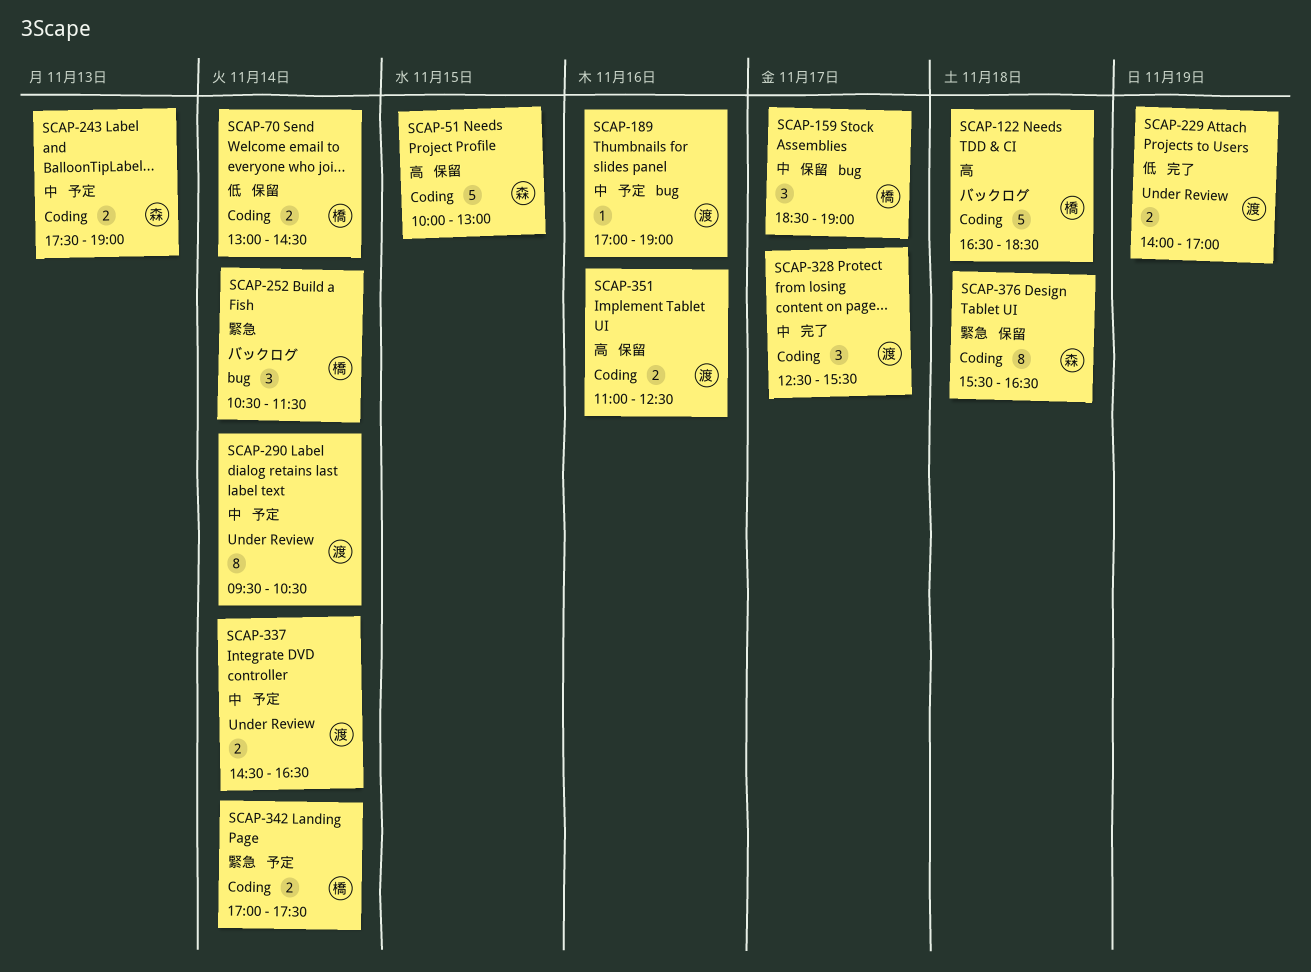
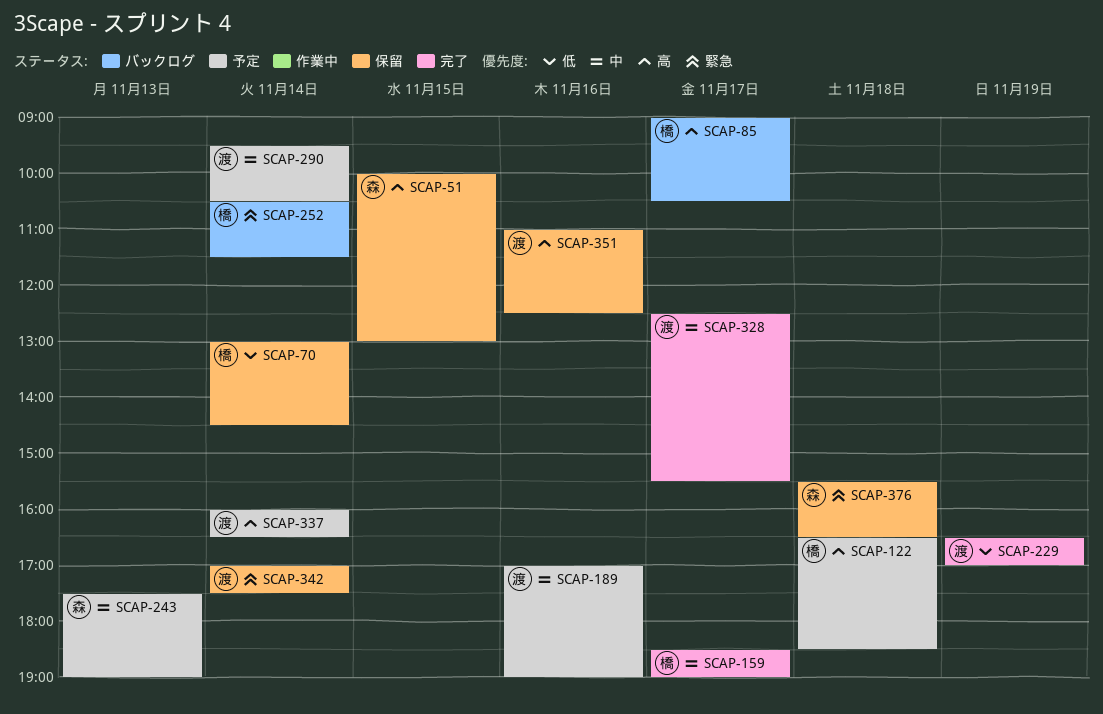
SCAP-85: none -> present
SCAP-122, status: バックログ -> 予定
SCAP-159, status: 保留 -> 完了
SCAP-229, begins: 14:00 -> 16:30
SCAP-337, priority: 中 -> 高
SCAP-337, begins: 14:30 -> 16:00
SCAP-342, status: 予定 -> 保留
SCAP-342, owner: 橋 -> 渡

